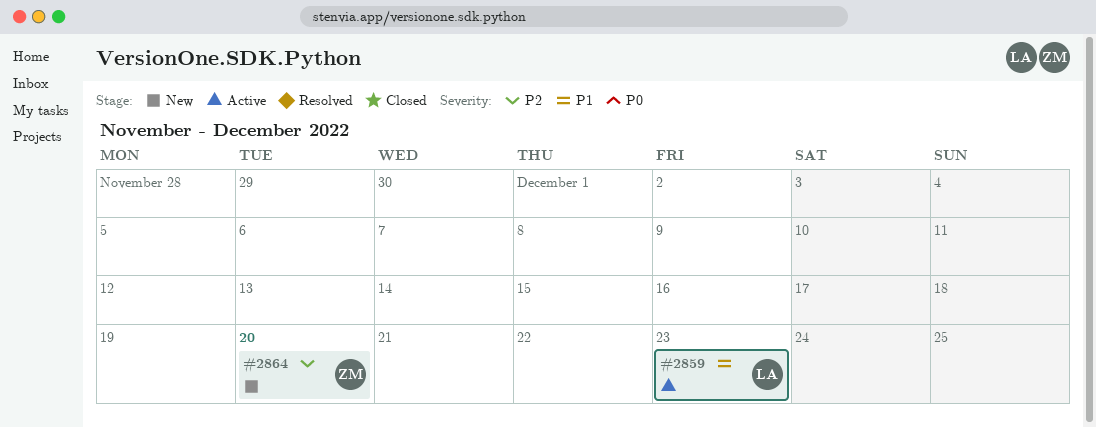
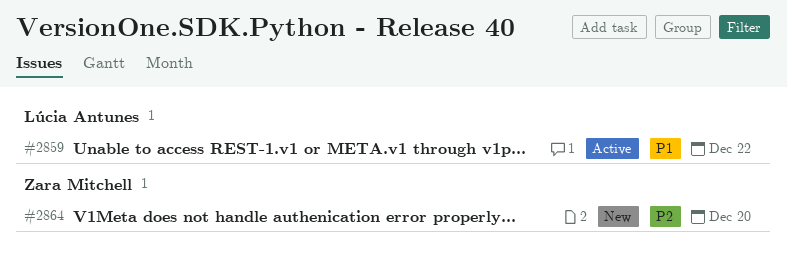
#2859, due: Dec 23 -> Dec 22

